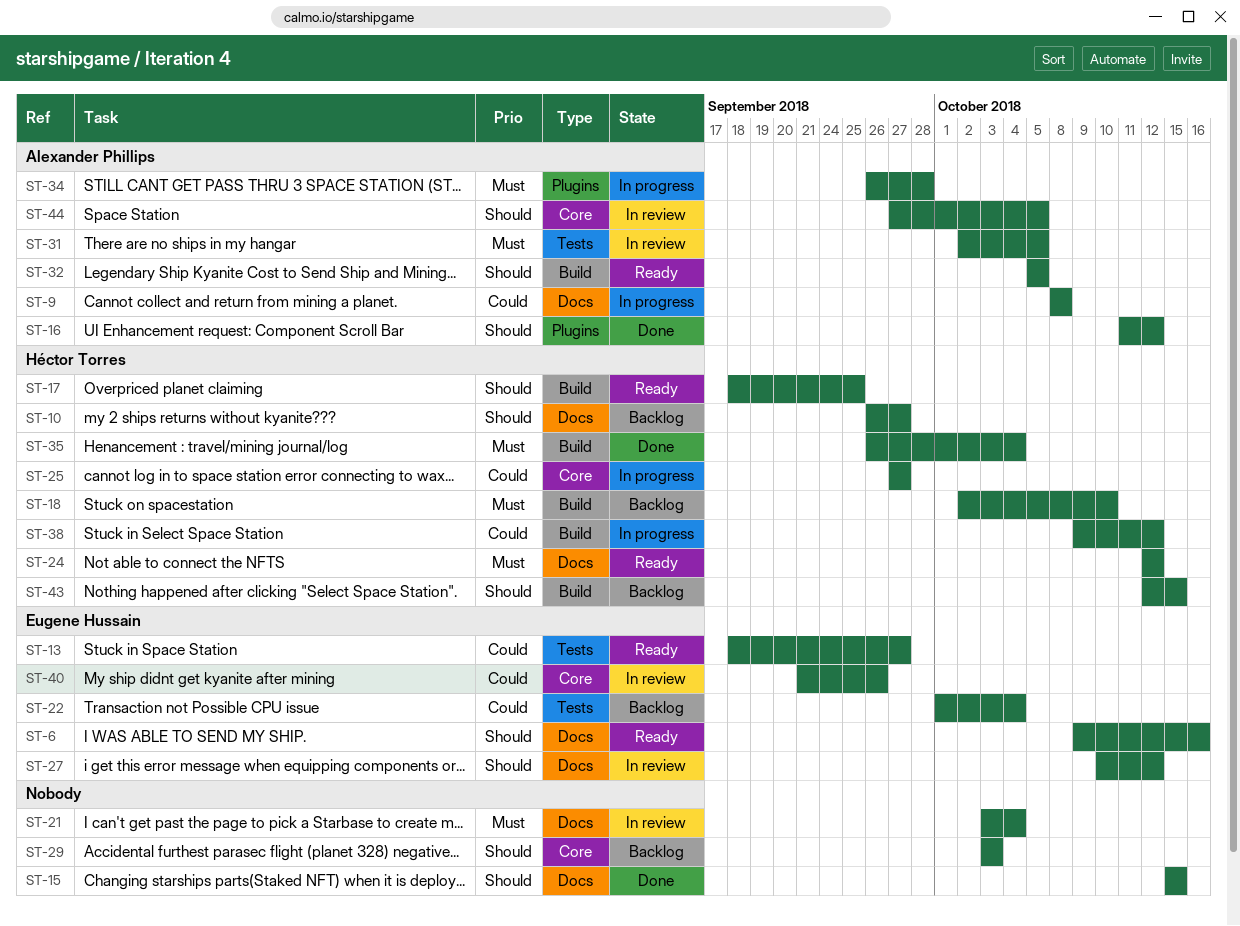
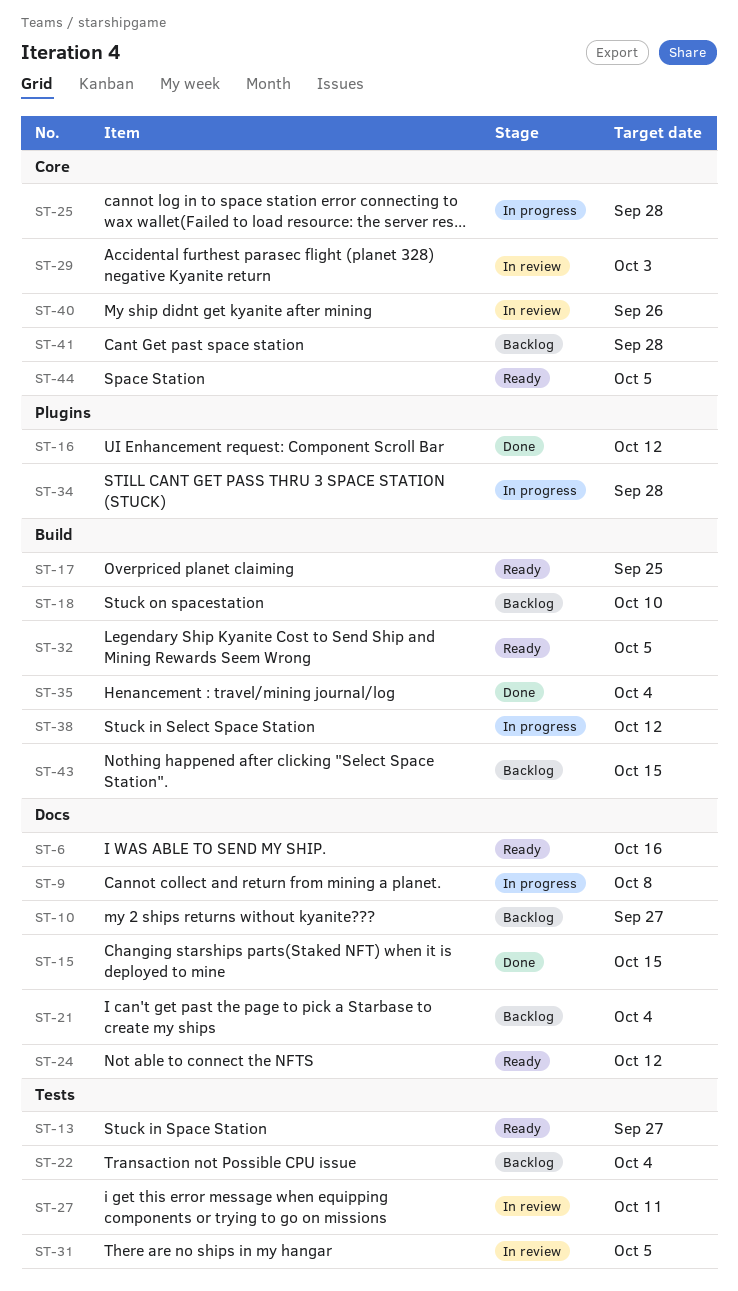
ST-21, status: In review -> Backlog
ST-25, due: Sep 27 -> Sep 28
ST-27, label: Docs -> Tests
ST-27, due: Oct 12 -> Oct 11
ST-29, status: Backlog -> In review
ST-41: none -> present
ST-44, status: In review -> Ready

